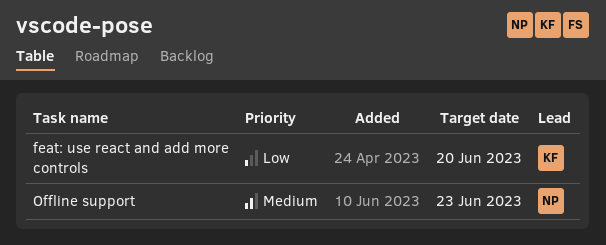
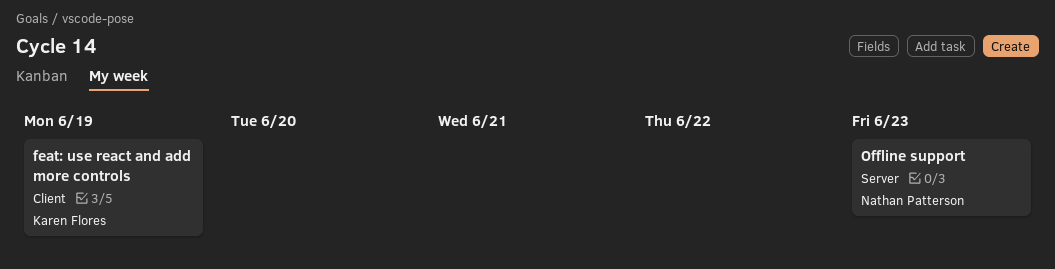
feat: use react and add more controls, due: Jun 20 -> Jun 19

